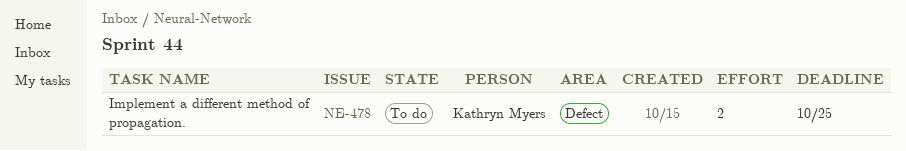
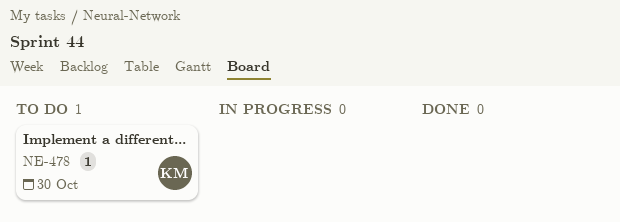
NE-478, estimate: 2 -> 1
NE-478, due: Oct 25 -> Oct 30

